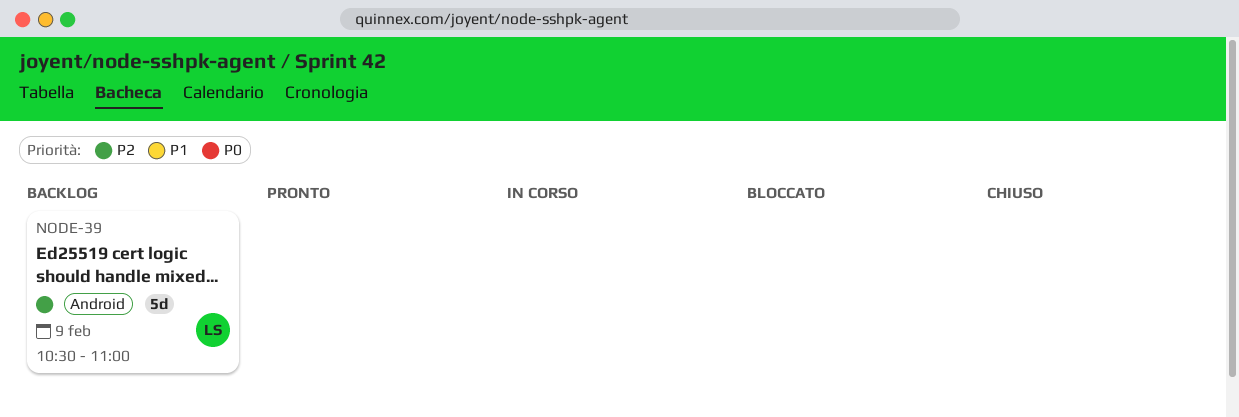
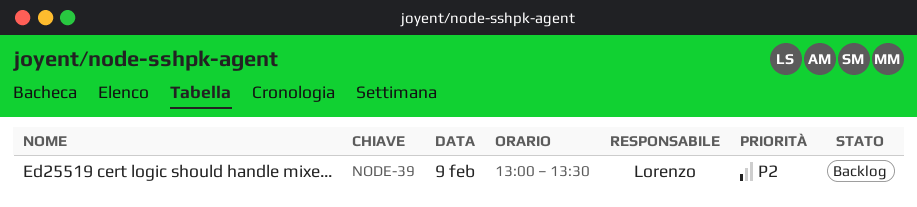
NODE-39, begins: 10:30 -> 13:00
NODE-39, ends: 11:00 -> 13:30

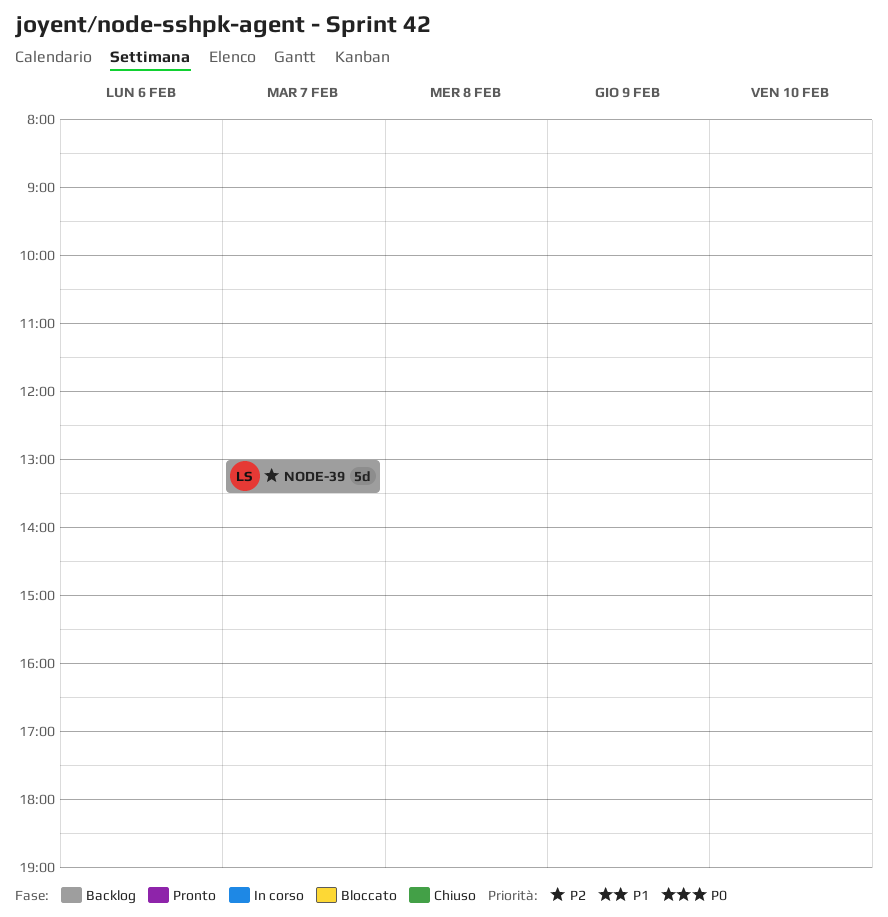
NODE-39, day: Feb 9 -> Feb 7

